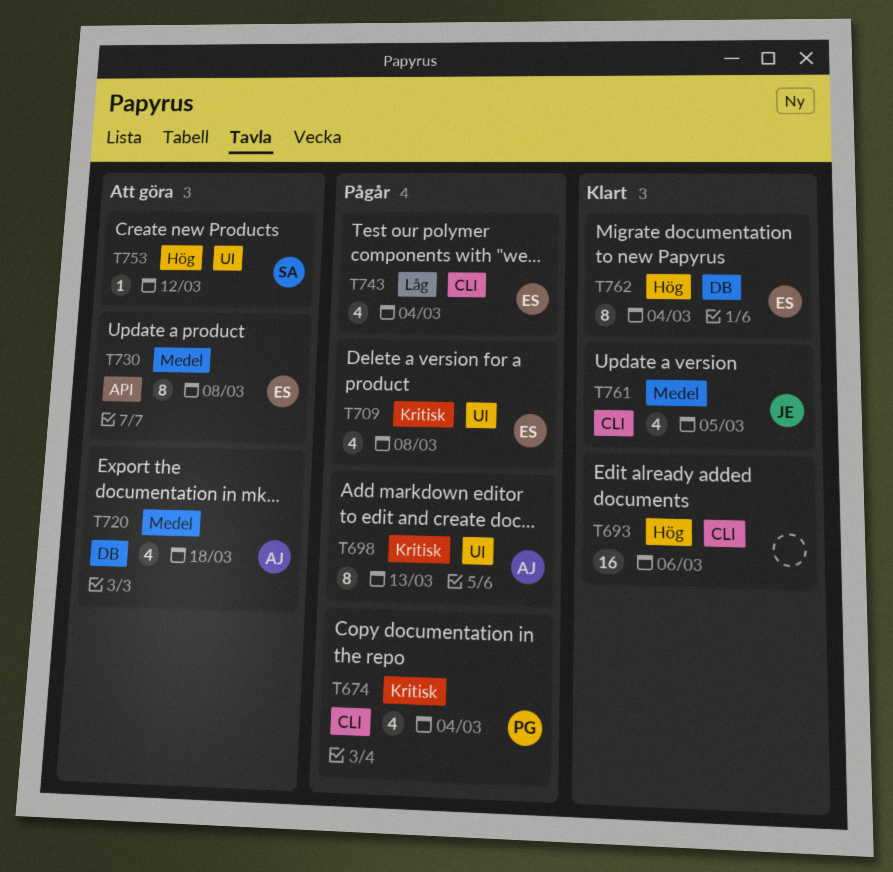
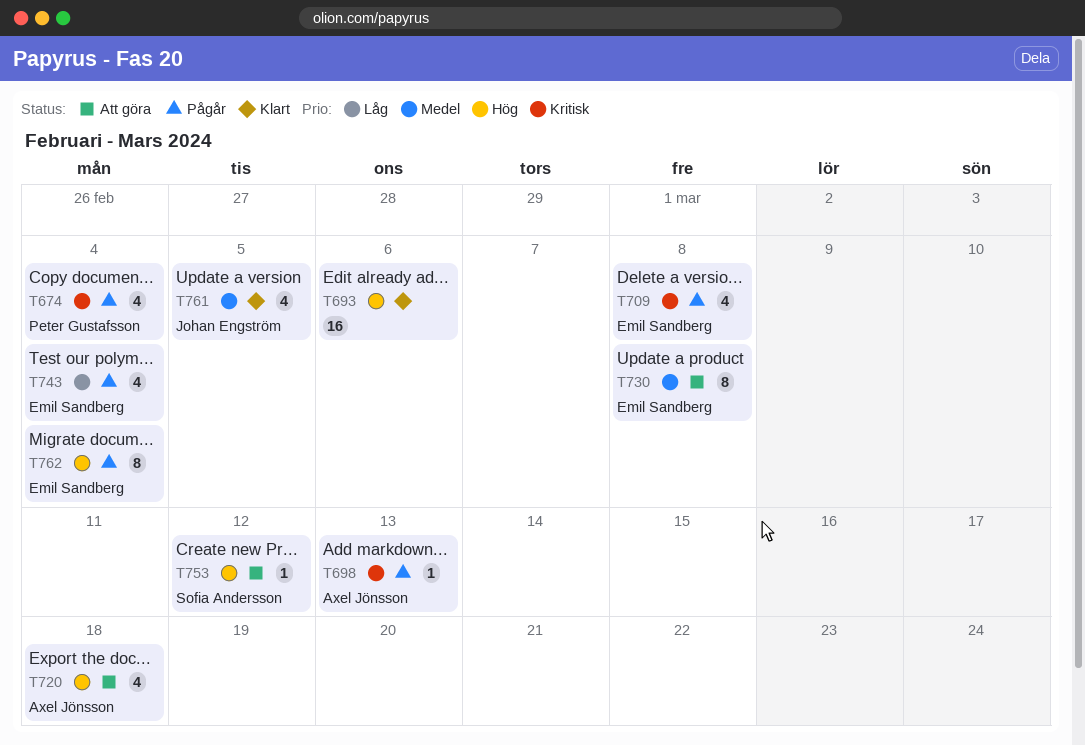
T698, estimate: 8 -> 1
T720, priority: Medel -> Hög
T762, status: Klart -> Pågår

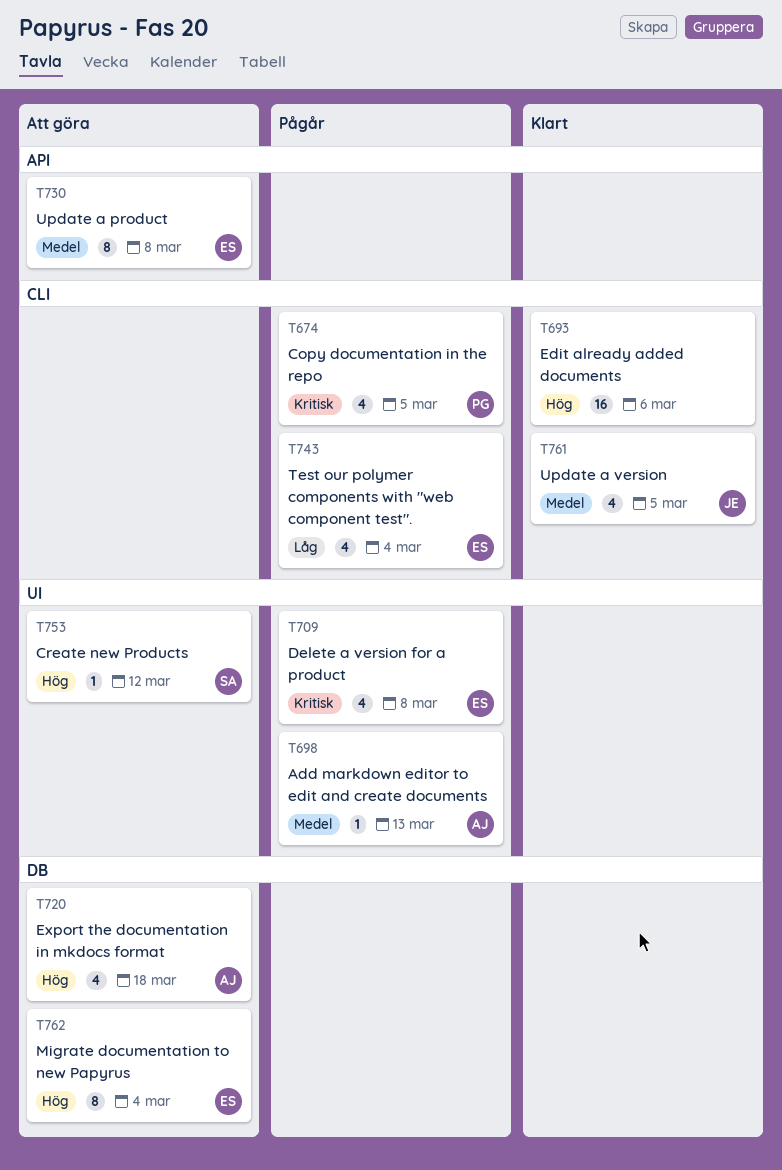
T674, due: Mar 4 -> Mar 5
T698, priority: Kritisk -> Medel
T762, status: Pågår -> Att göra

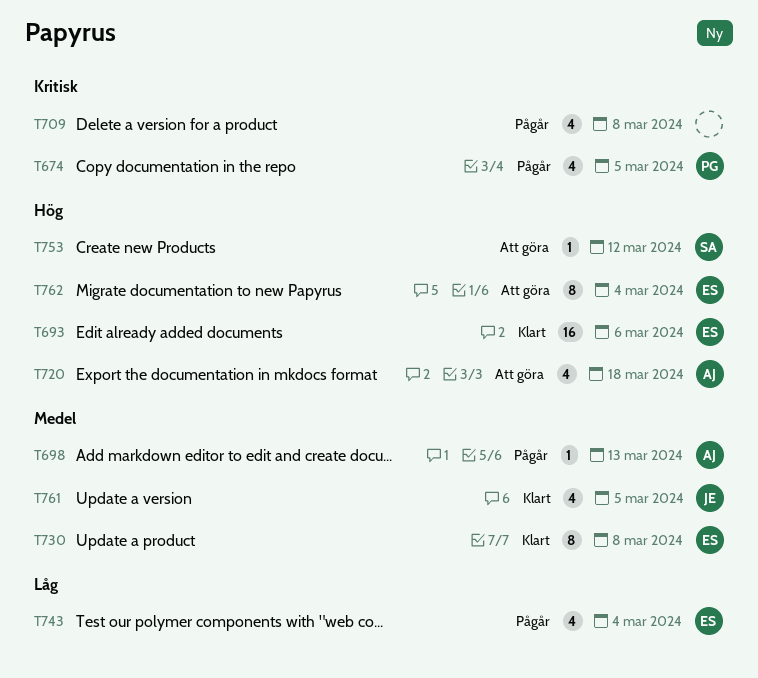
T693, owner: none -> ES
T709, owner: ES -> none
T730, status: Att göra -> Klart

